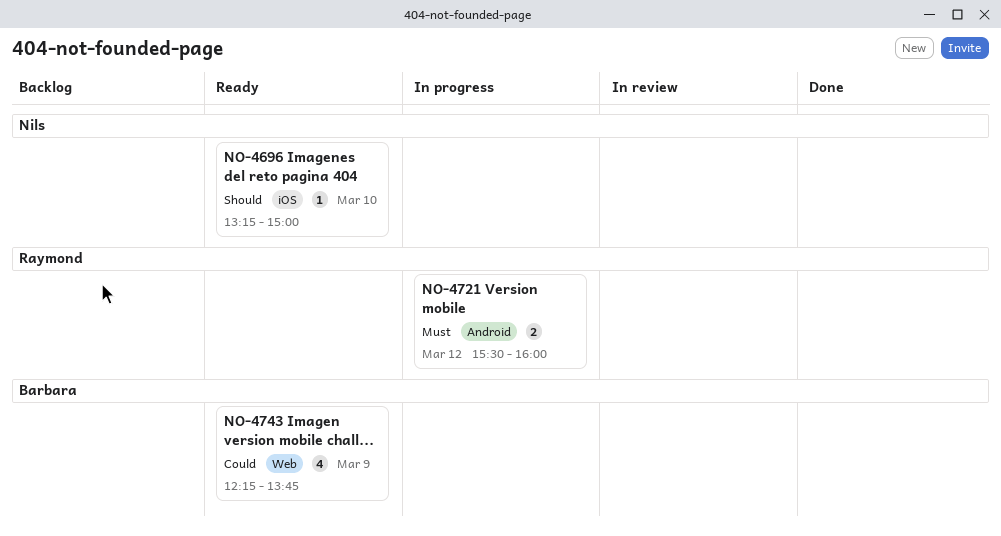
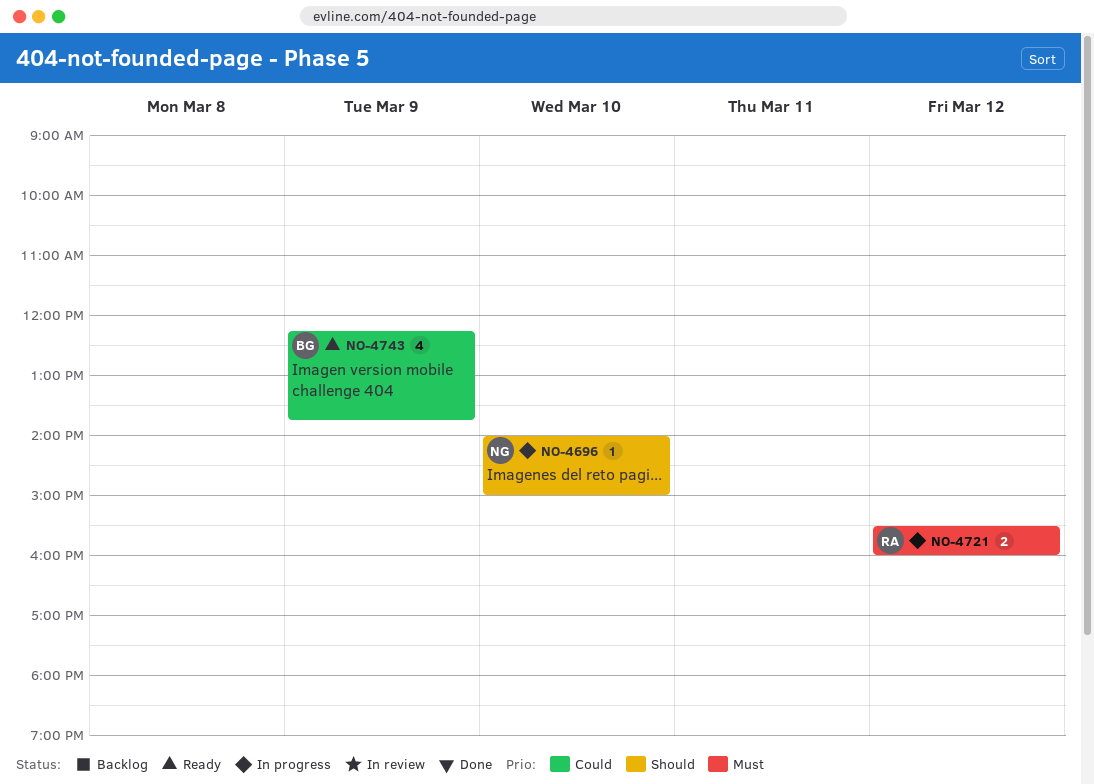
NO-4696, status: Ready -> In progress
NO-4696, begins: 13:15 -> 14:00

